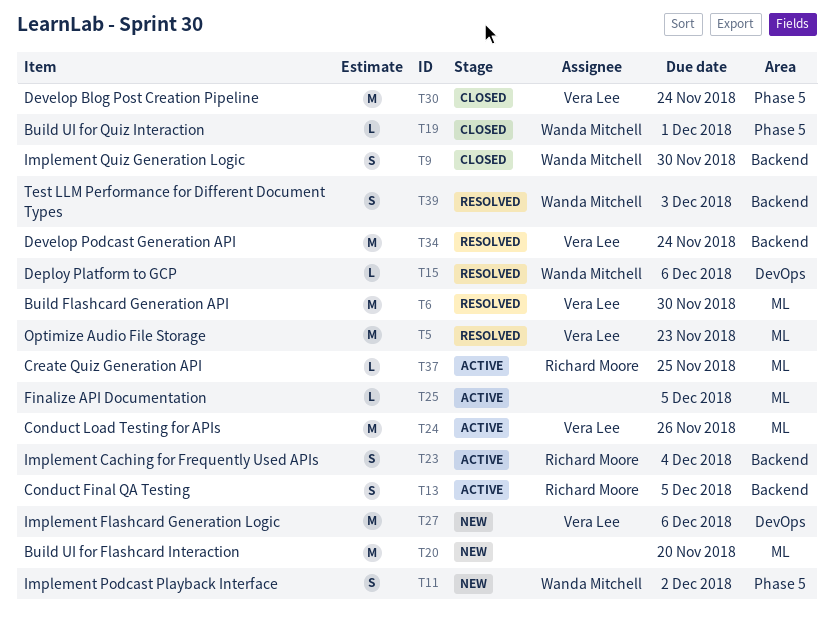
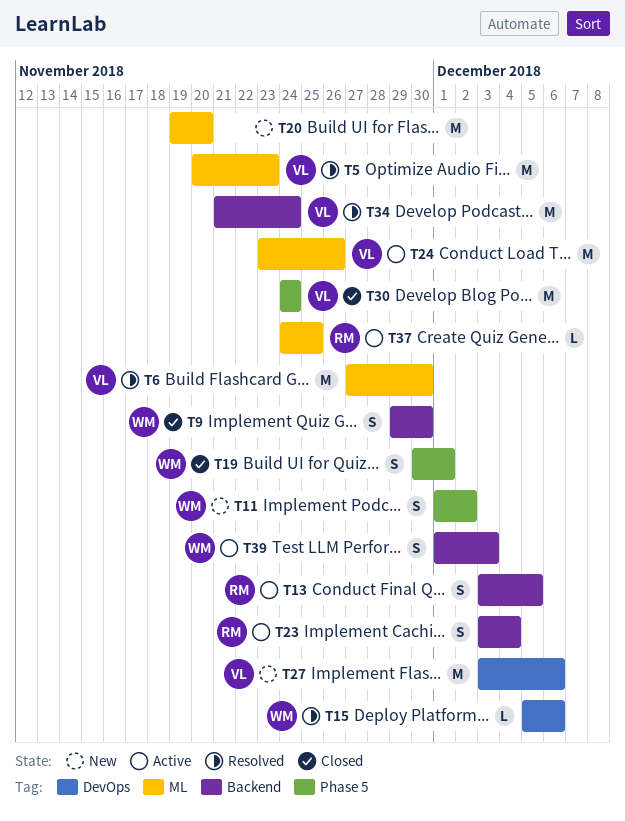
T19, estimate: L -> S
T25: present -> none
T39, status: Resolved -> Active

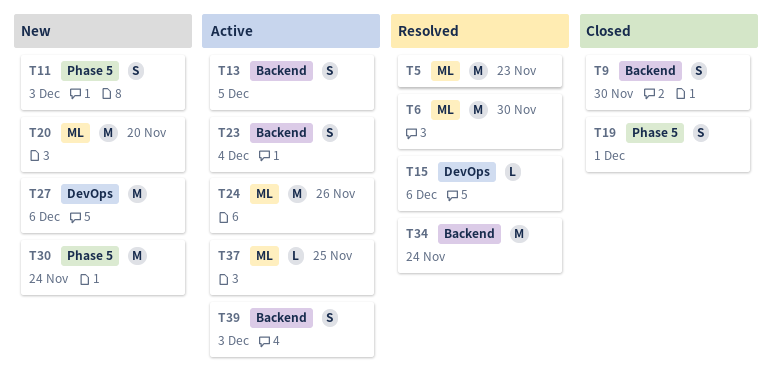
T11, due: Dec 2 -> Dec 3
T30, status: Closed -> New

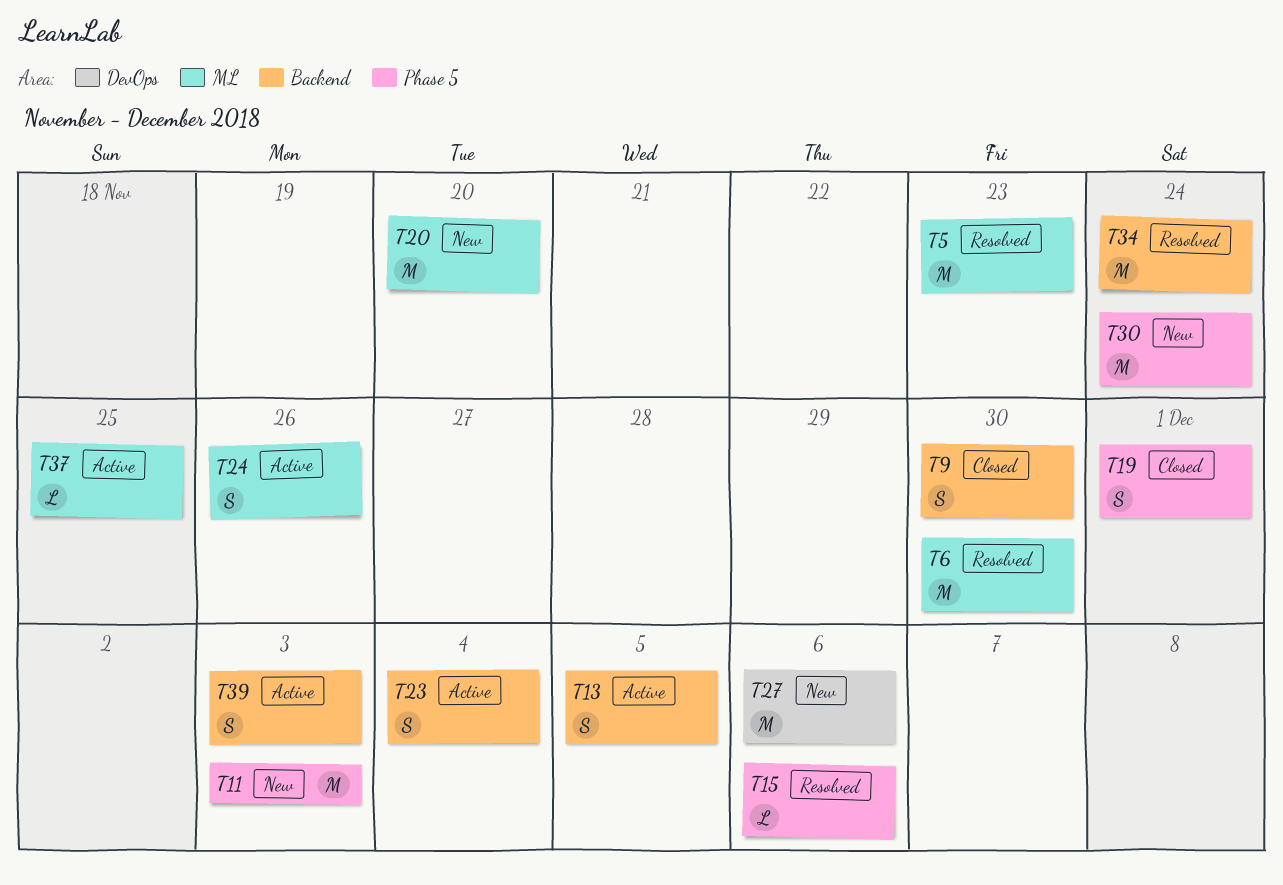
T11, estimate: S -> M
T15, label: DevOps -> Phase 5
T24, estimate: M -> S

